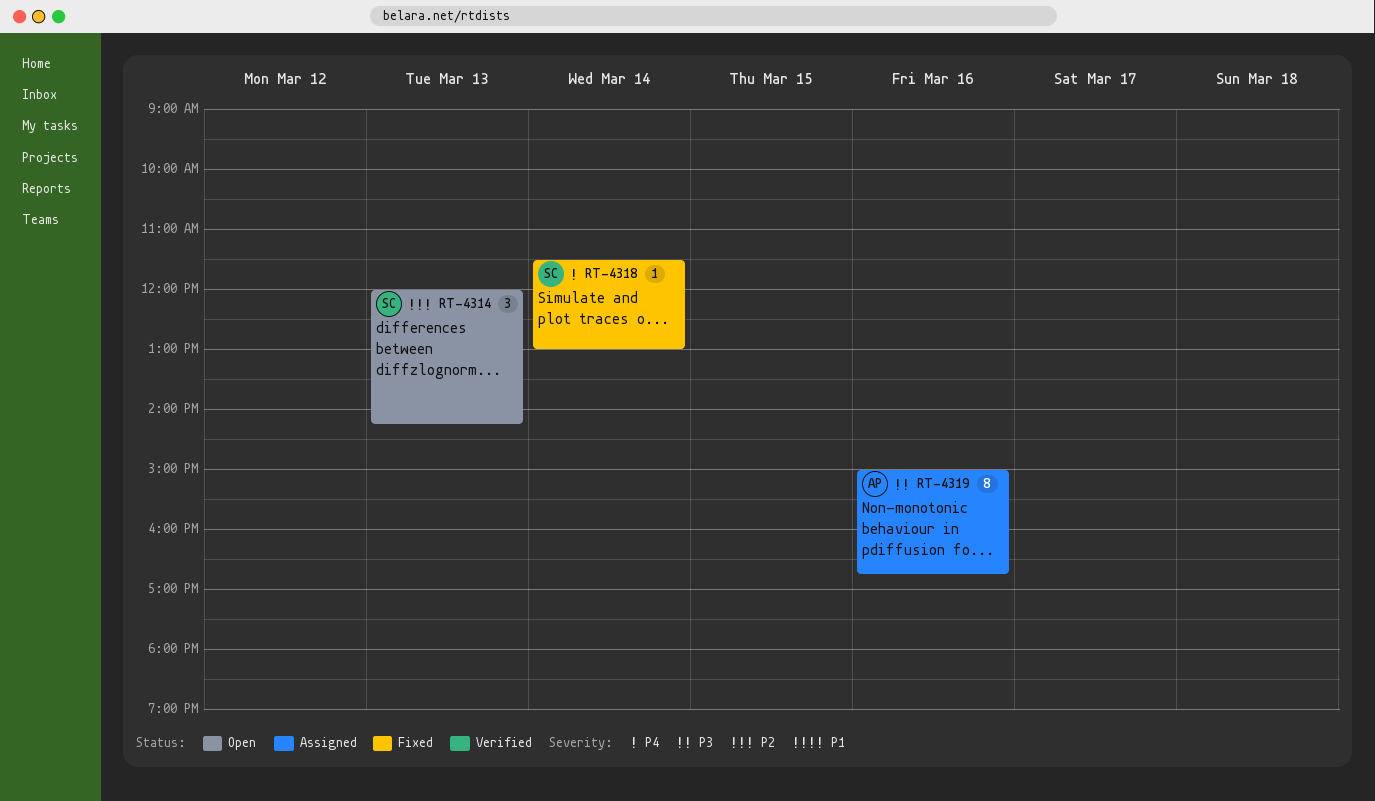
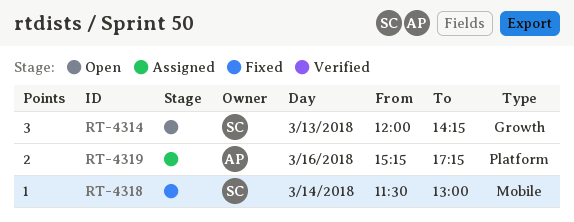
RT-4319, estimate: 8 -> 2
RT-4319, begins: 15:00 -> 15:15
RT-4319, ends: 16:45 -> 17:15

